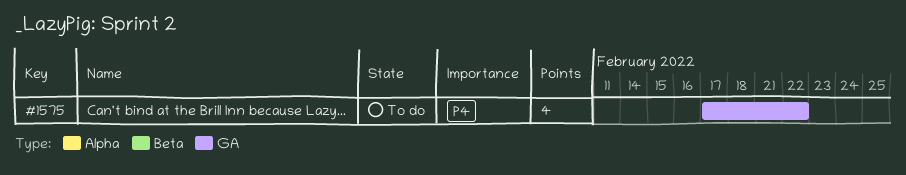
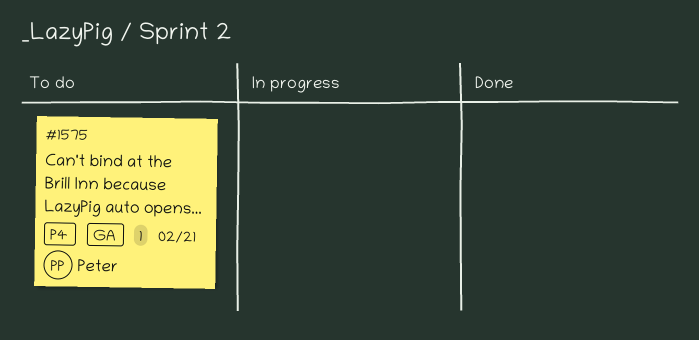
#1575, estimate: 4 -> 1
#1575, due: Feb 22 -> Feb 21

